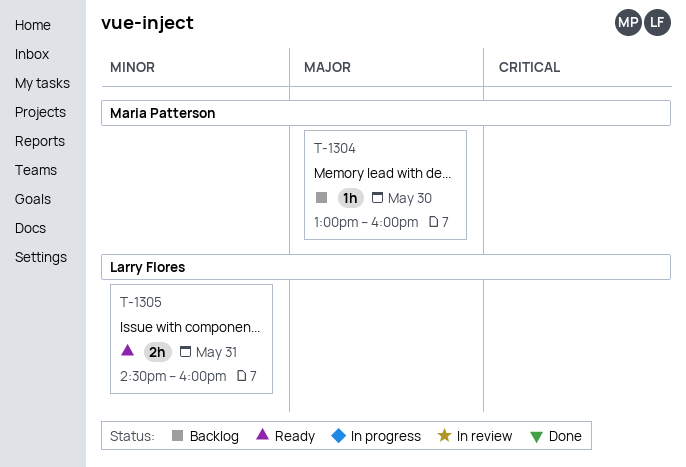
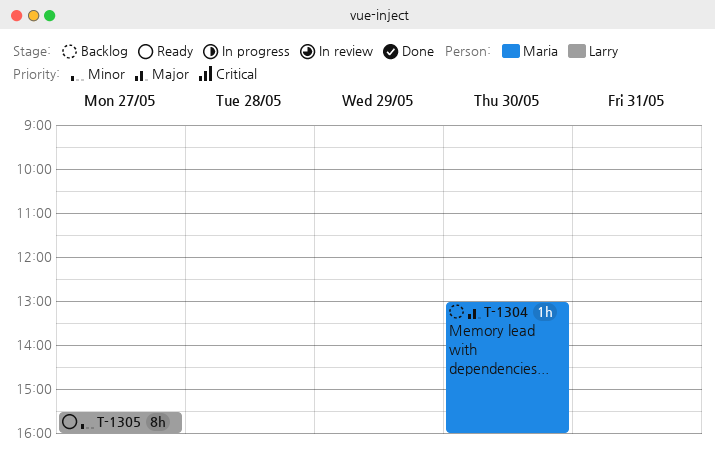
T-1305, estimate: 2h -> 8h
T-1305, day: May 31 -> May 27
T-1305, begins: 14:30 -> 15:30

